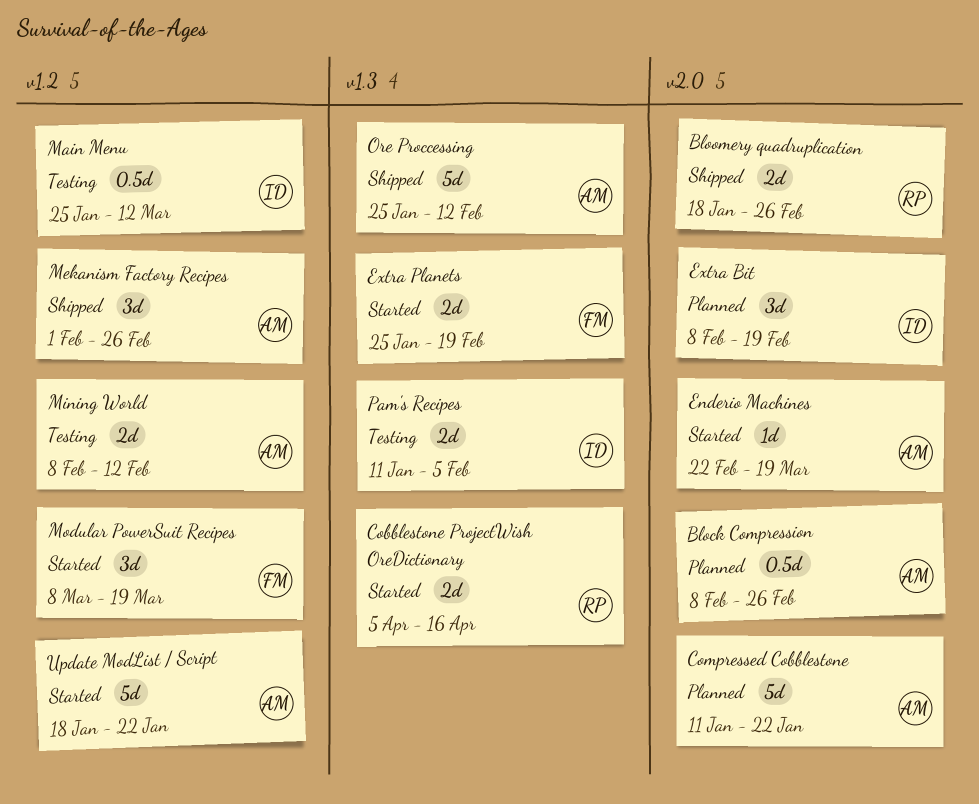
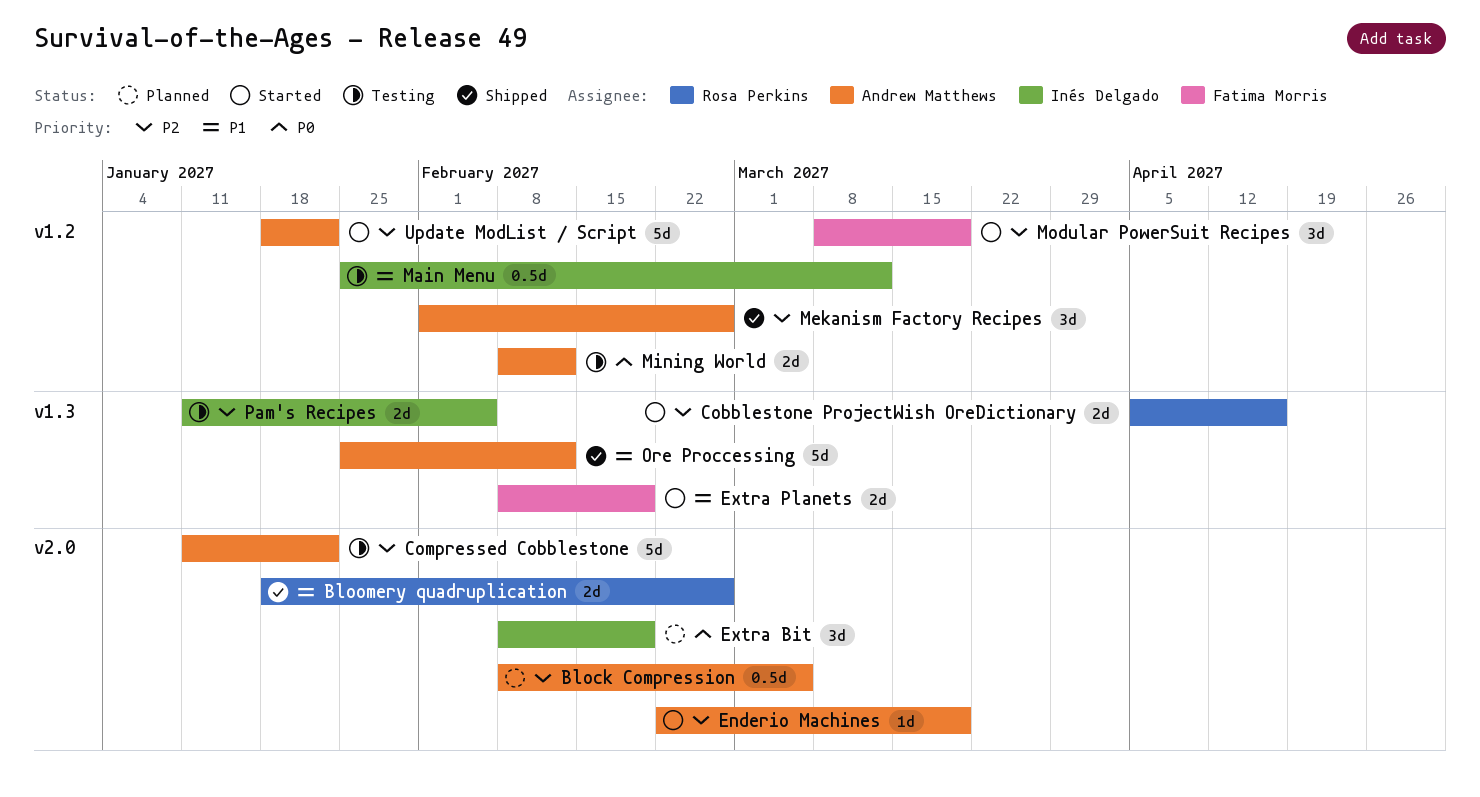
Block Compression, due: Feb 26 -> Mar 5
Compressed Cobblestone, status: Planned -> Testing
Extra Planets, start: Jan 25 -> Feb 8

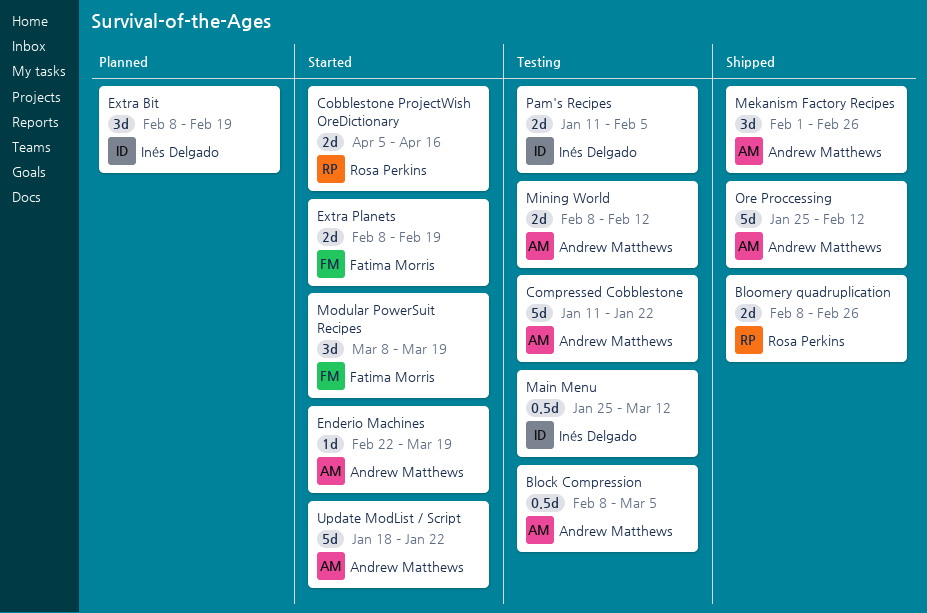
Block Compression, status: Planned -> Testing
Bloomery quadruplication, start: Jan 18 -> Feb 8

